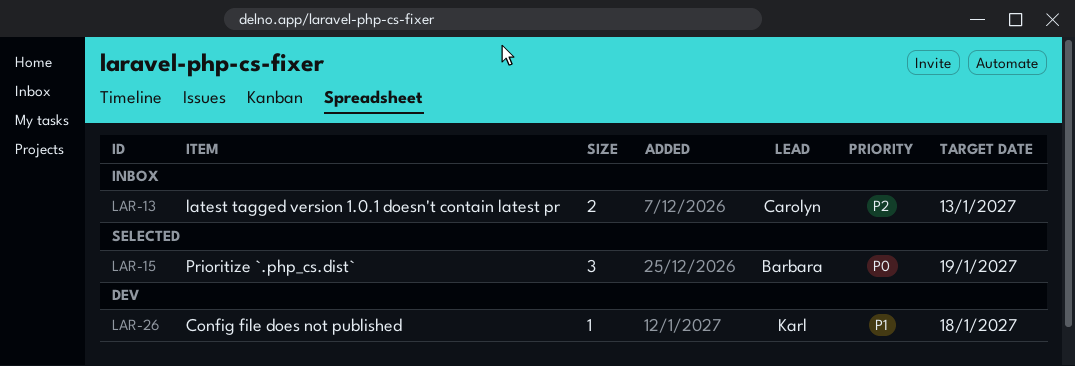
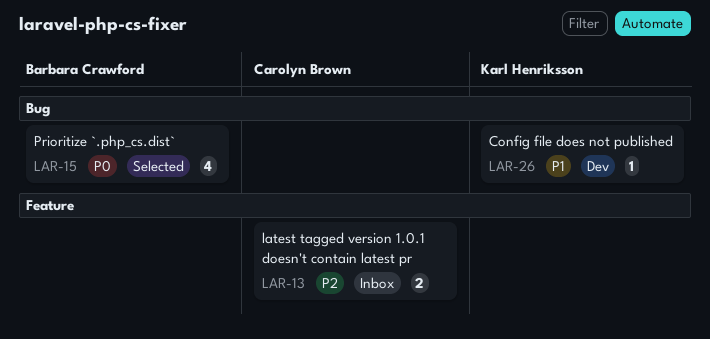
LAR-15, estimate: 3 -> 4

